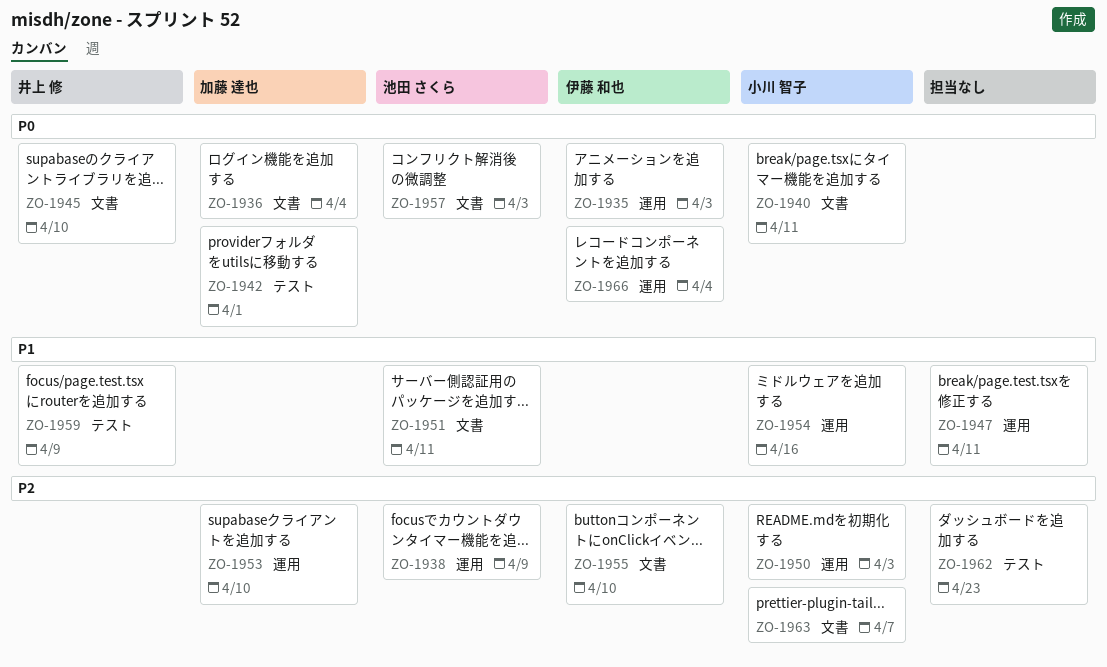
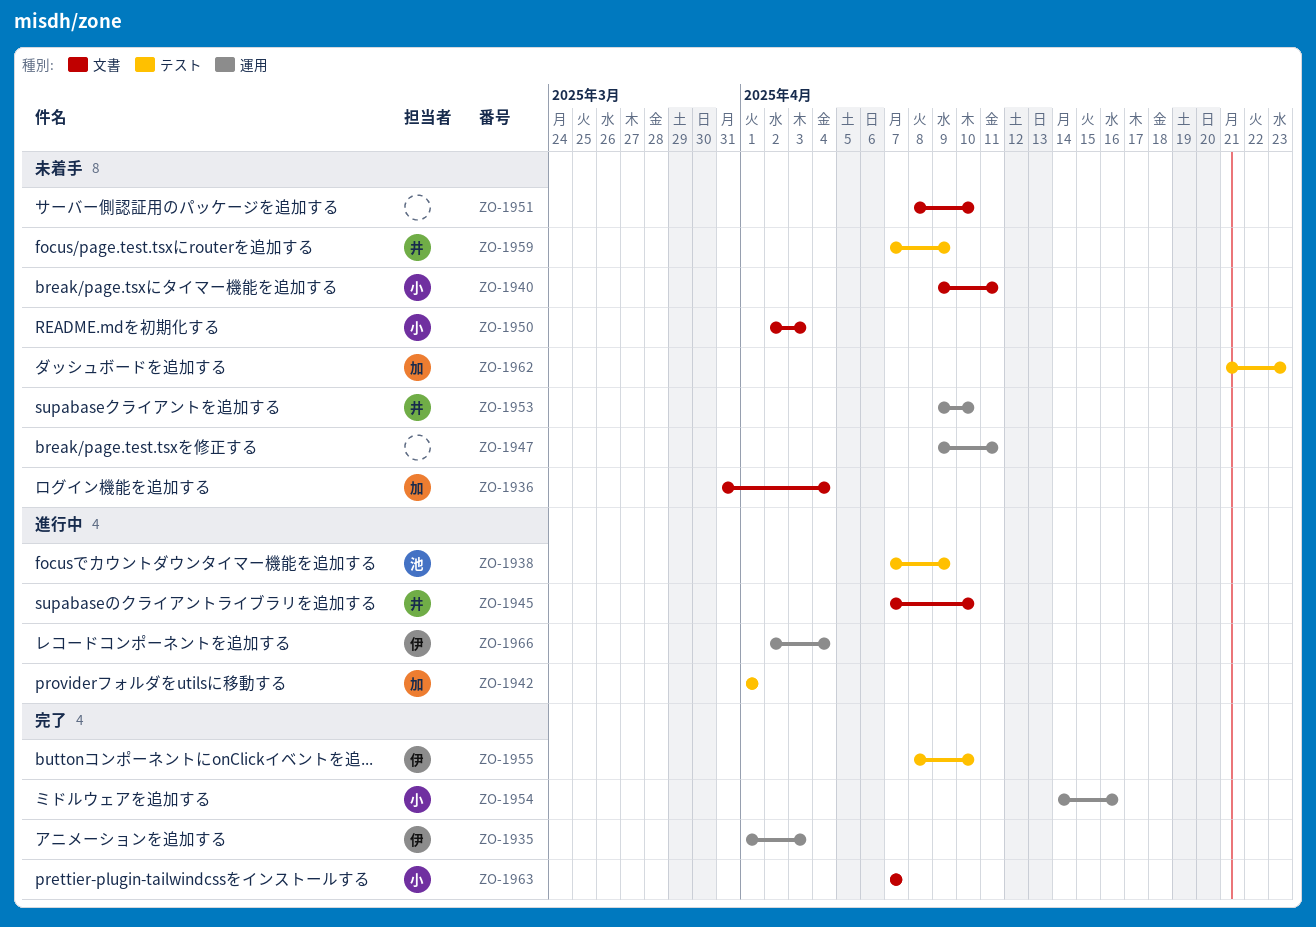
ZO-1938, label: 運用 -> テスト
ZO-1950, label: 運用 -> 文書
ZO-1951, owner: 池田 さくら -> none
ZO-1951, due: Apr 11 -> Apr 10
ZO-1953, owner: 加藤 達也 -> 井上 修
ZO-1955, label: 文書 -> テスト
ZO-1957: present -> none
ZO-1962, owner: none -> 加藤 達也

